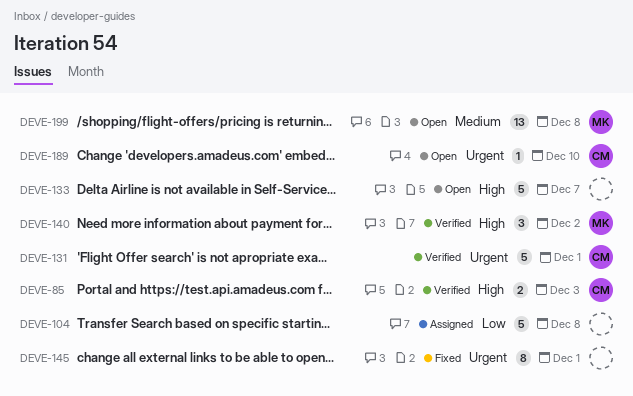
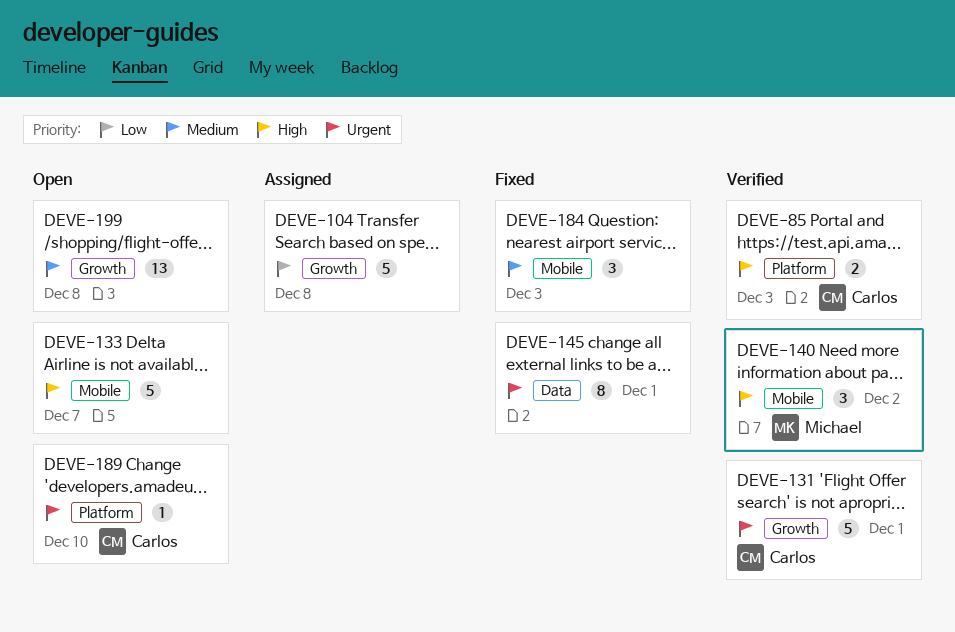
DEVE-184: none -> present
DEVE-199, owner: Michael -> none

